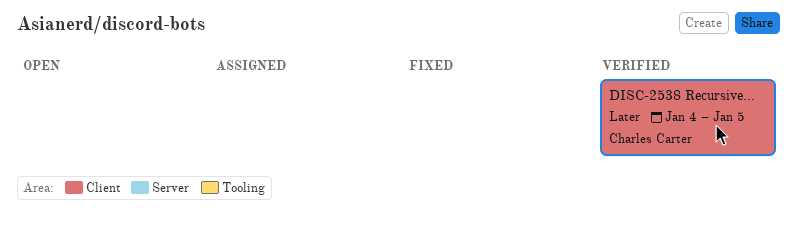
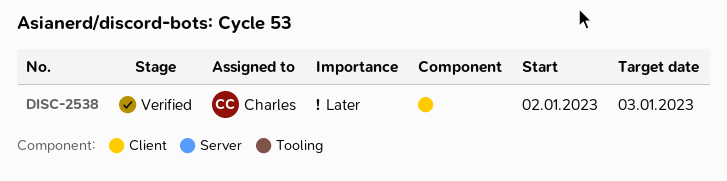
DISC-2538, start: Jan 4 -> Jan 2
DISC-2538, due: Jan 5 -> Jan 3

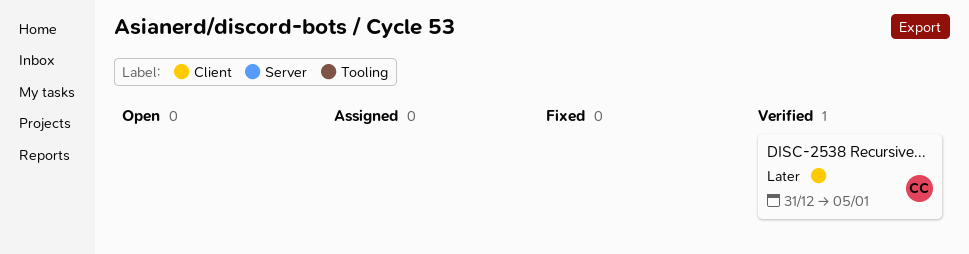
DISC-2538, start: Jan 2 -> Dec 31
DISC-2538, due: Jan 3 -> Jan 5

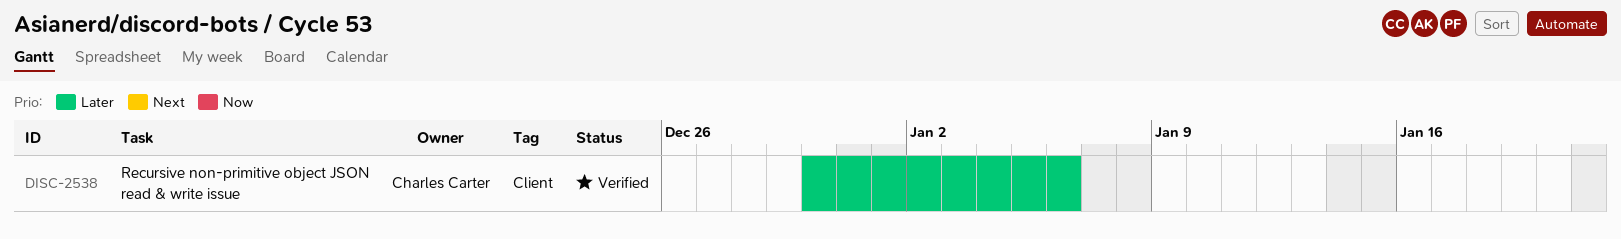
DISC-2538, start: Dec 31 -> Dec 30
DISC-2538, due: Jan 5 -> Jan 6

